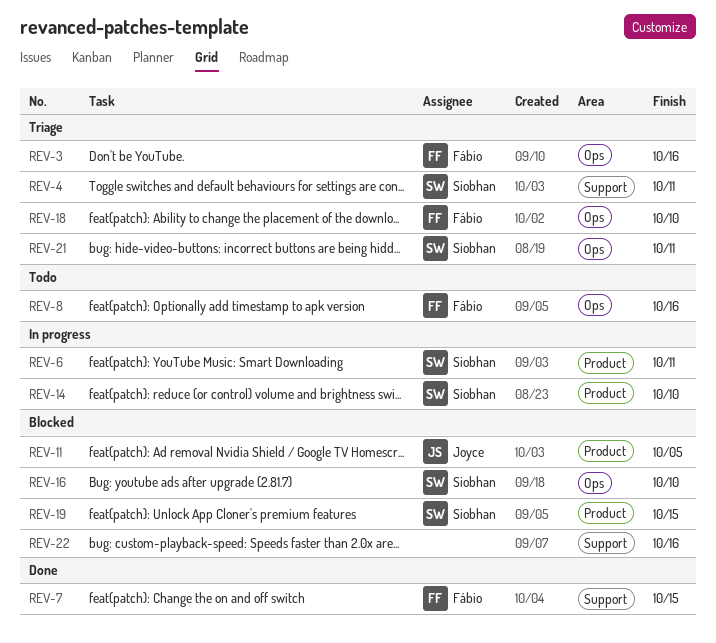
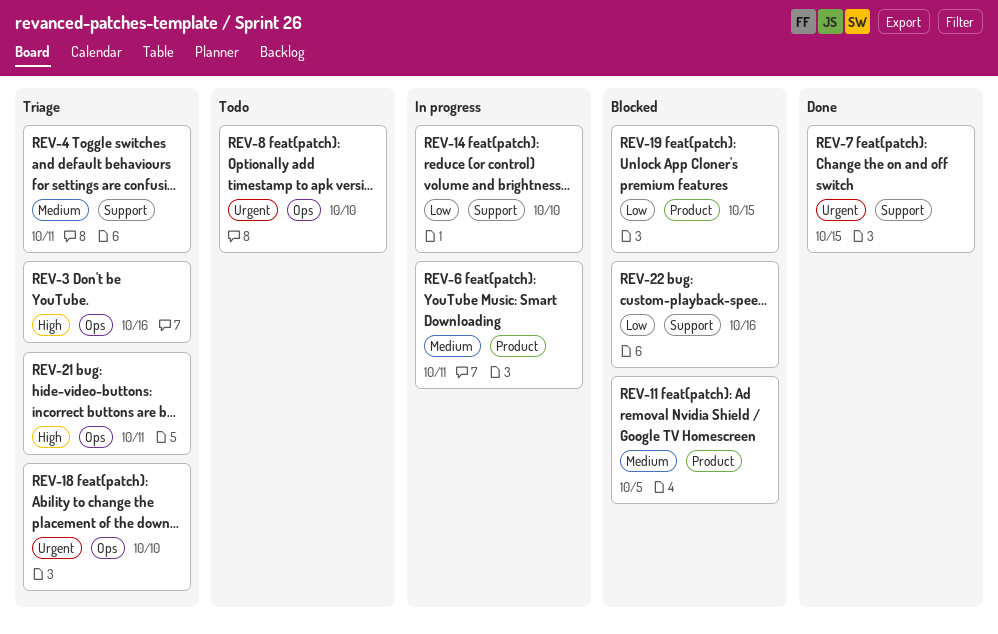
REV-8, due: Oct 16 -> Oct 10
REV-14, label: Product -> Support
REV-16: present -> none

